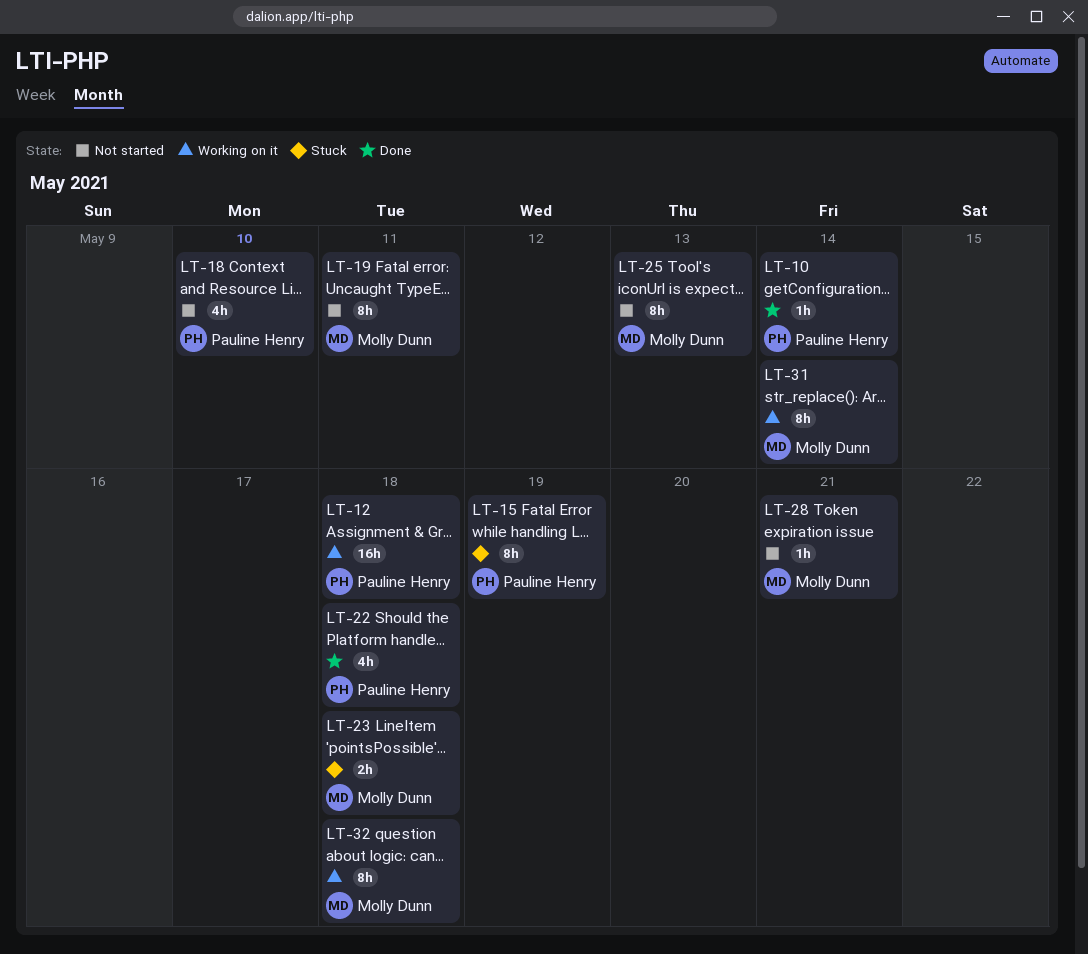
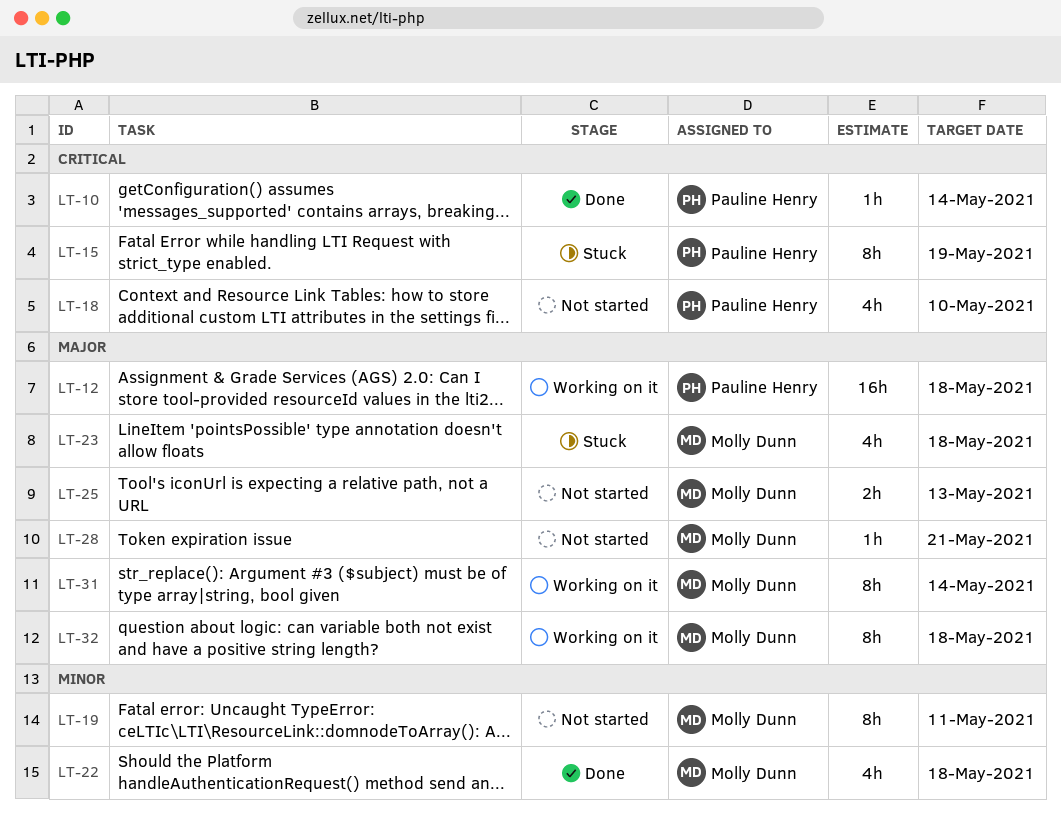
LT-22, owner: Pauline Henry -> Molly Dunn
LT-23, estimate: 2h -> 4h
LT-25, estimate: 8h -> 2h

